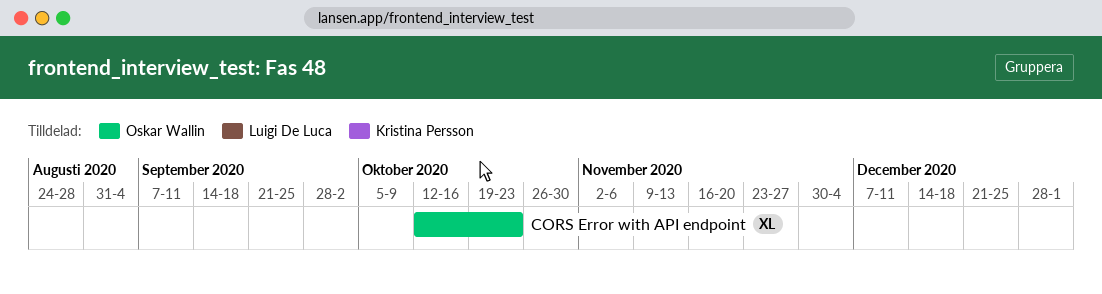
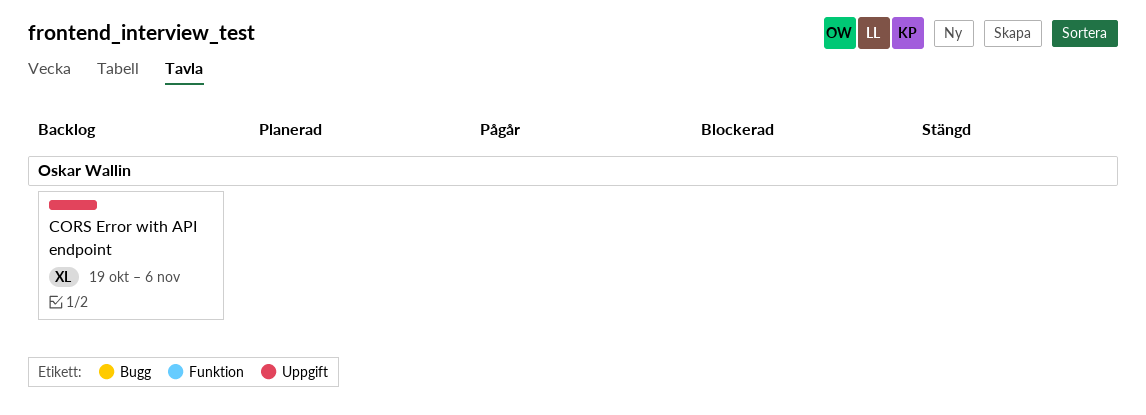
CORS Error with API endpoint, start: Oct 12 -> Oct 19
CORS Error with API endpoint, due: Oct 23 -> Nov 6

